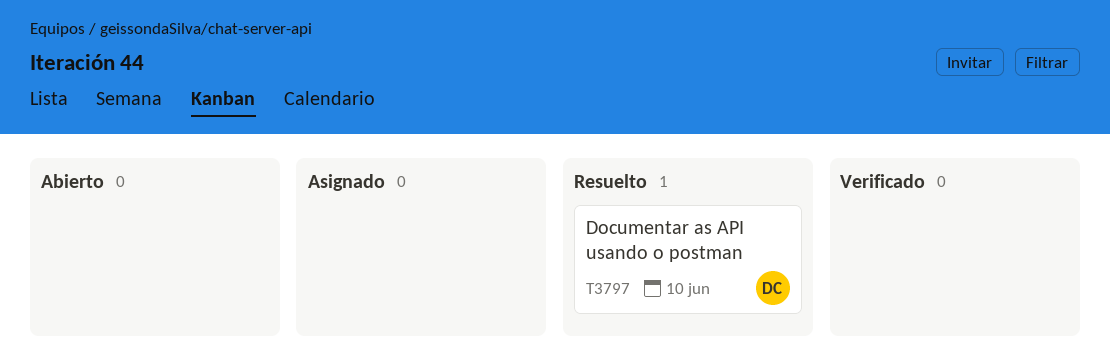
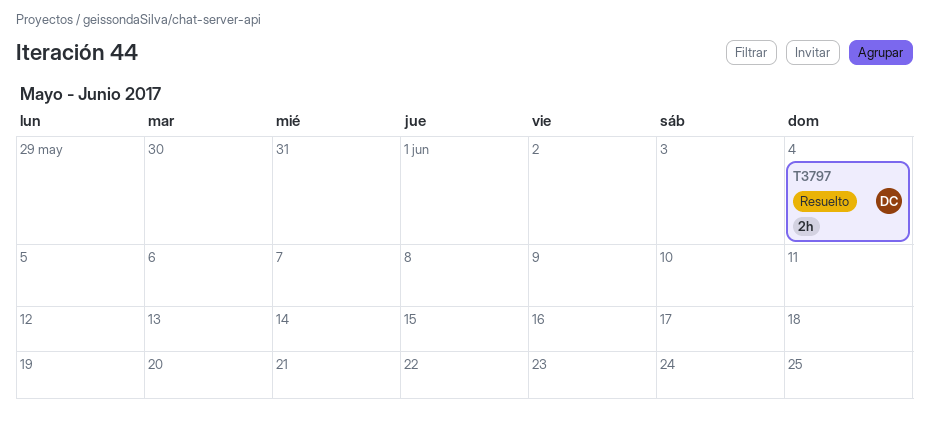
T3797, due: Jun 10 -> Jun 4

